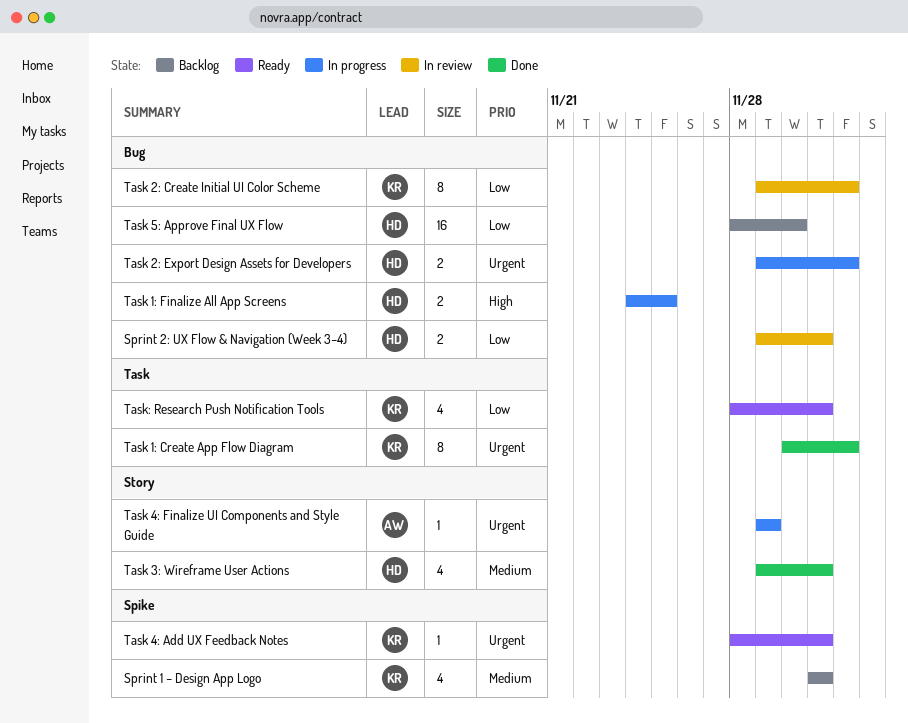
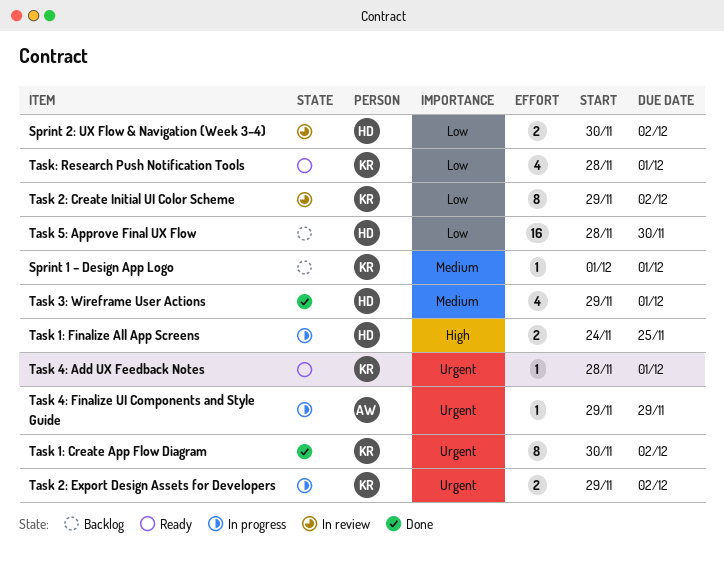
Sprint 1 – Design App Logo, estimate: 4 -> 1
Sprint 2: UX Flow & Navigation (Week 3–4), start: Nov 29 -> Nov 30
Sprint 2: UX Flow & Navigation (Week 3–4), due: Dec 1 -> Dec 2
Task 2: Export Design Assets for Developers, owner: HD -> KR

